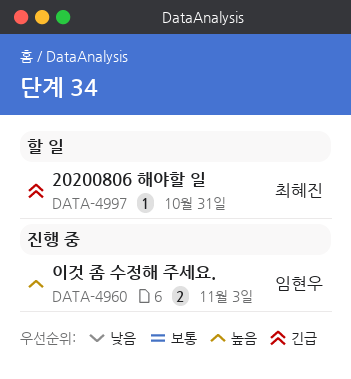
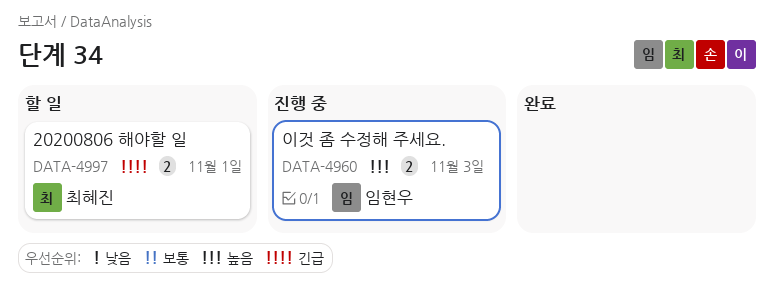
DATA-4997, estimate: 1 -> 2
DATA-4997, due: Oct 31 -> Nov 1

